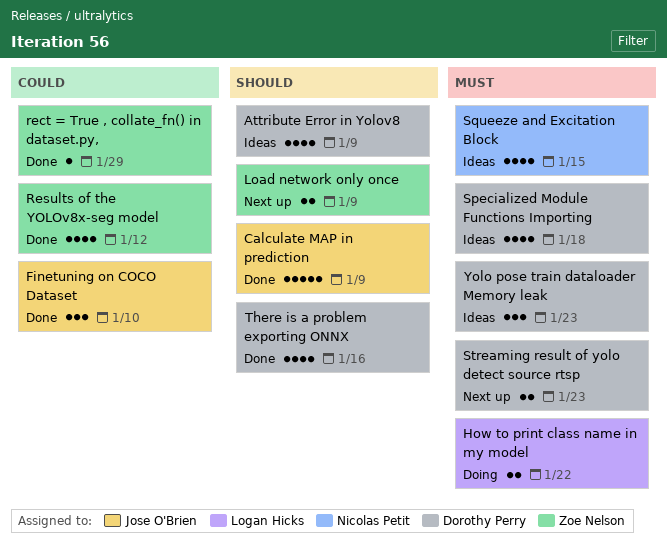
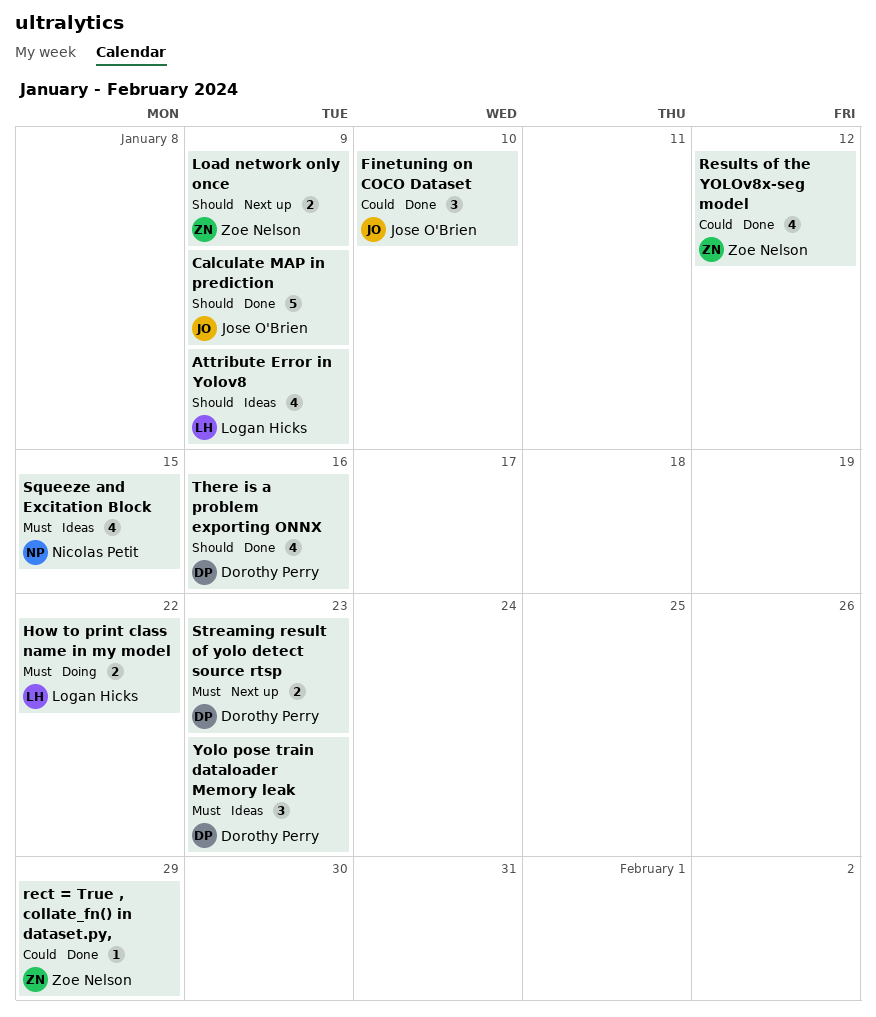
Attribute Error in Yolov8, owner: Dorothy Perry -> Logan Hicks
Specialized Module Functions Importing: present -> none

